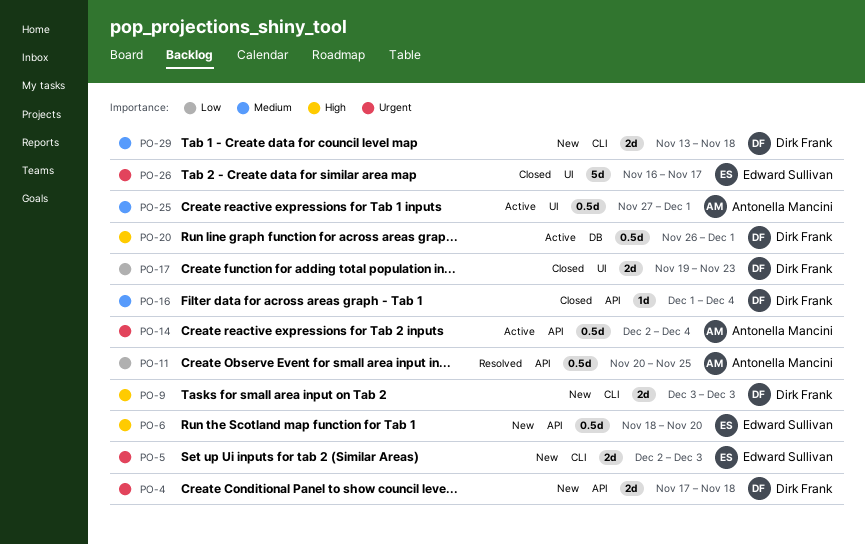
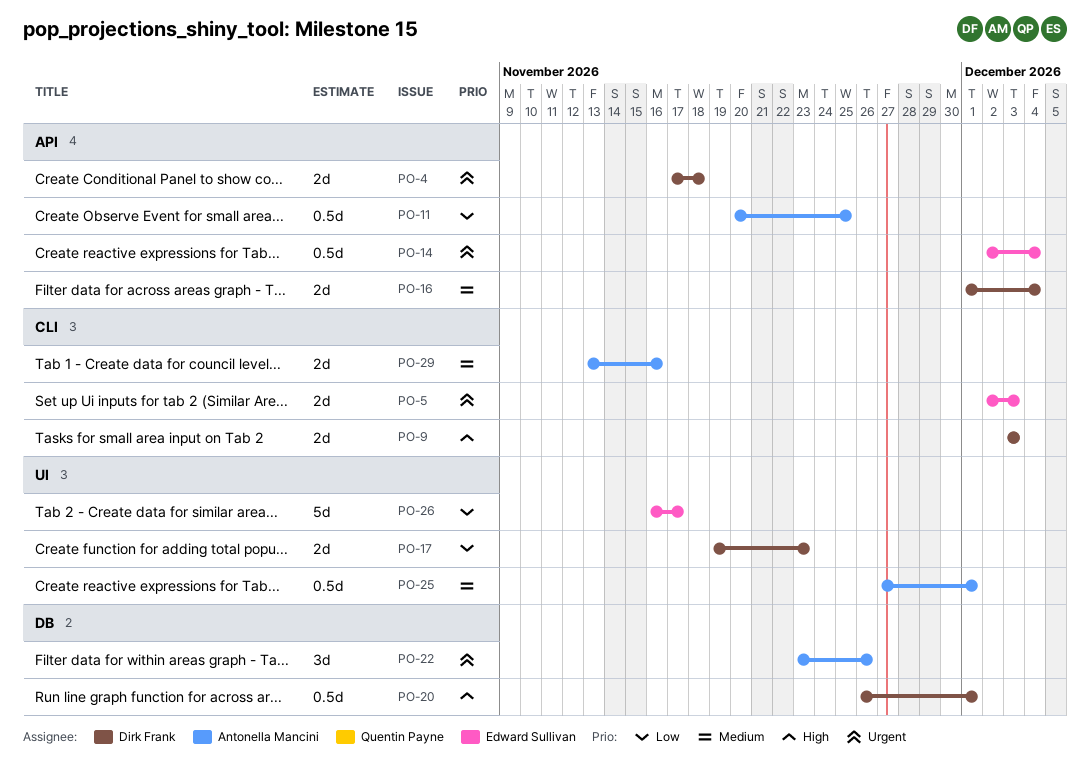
PO-6: present -> none
PO-14, owner: Antonella Mancini -> Edward Sullivan
PO-16, estimate: 1d -> 2d
PO-22: none -> present
PO-26, priority: Urgent -> Low
PO-29, owner: Dirk Frank -> Antonella Mancini
PO-29, due: Nov 18 -> Nov 16

